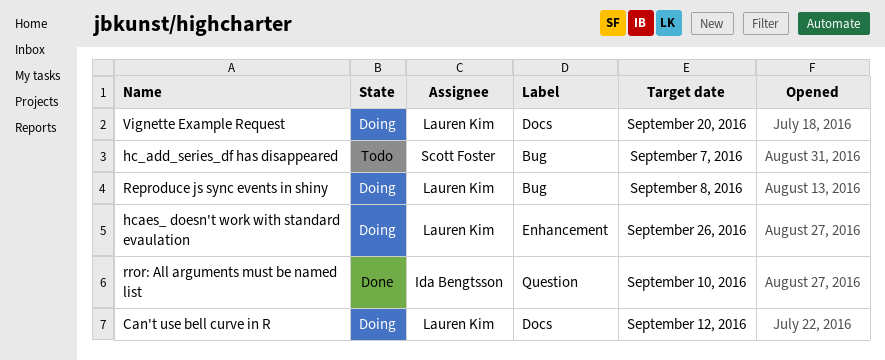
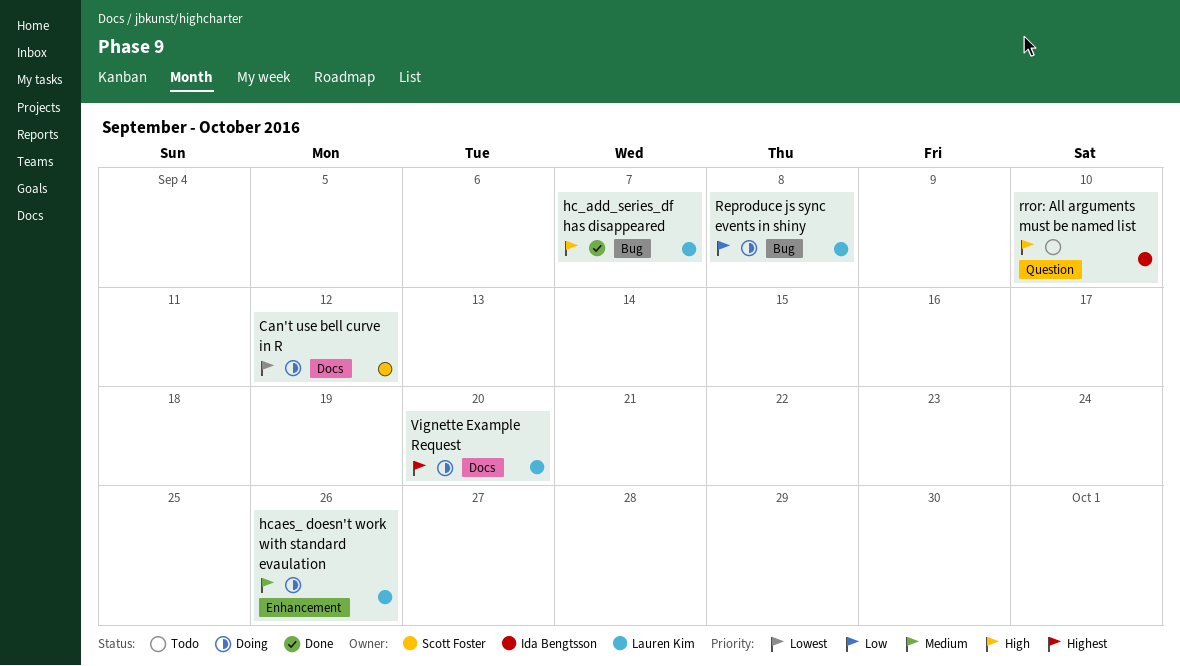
Can't use bell curve in R, owner: Lauren Kim -> Scott Foster
hc_add_series_df has disappeared, status: Todo -> Done
hc_add_series_df has disappeared, owner: Scott Foster -> Lauren Kim
rror: All arguments must be named list, status: Done -> Todo

